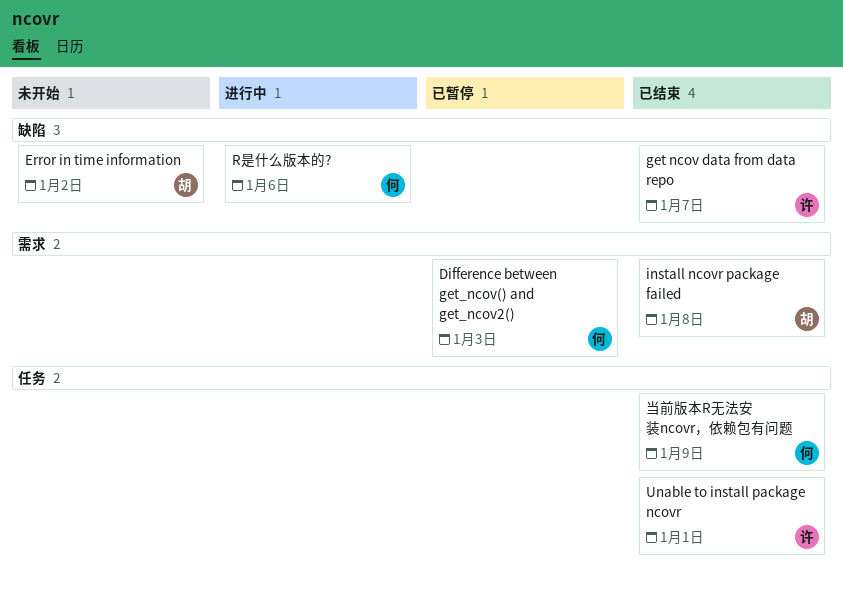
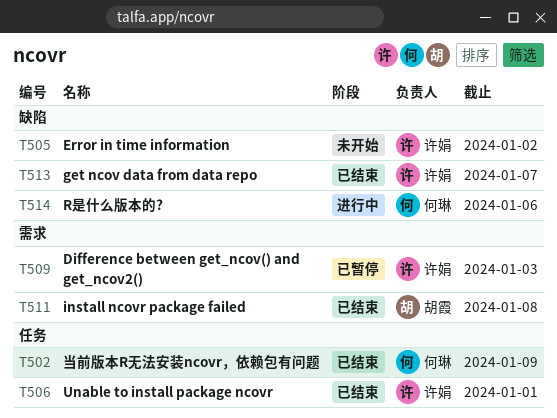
Difference between get_ncov() and get_ncov2(), owner: 何琳 -> 许娟
Error in time information, owner: 胡霞 -> 许娟

